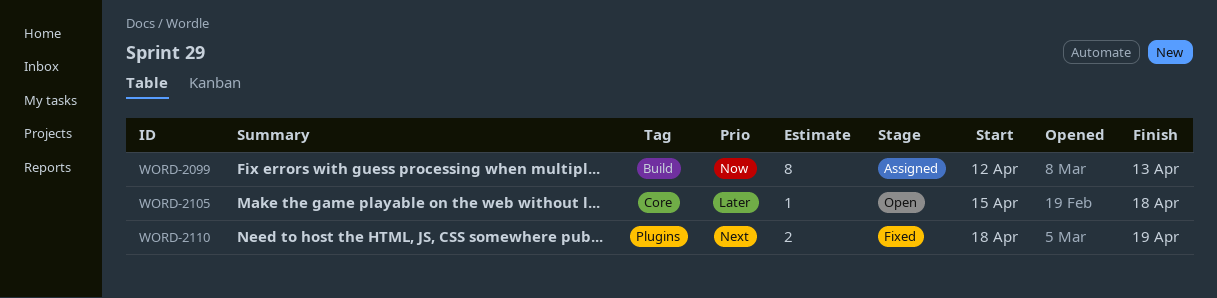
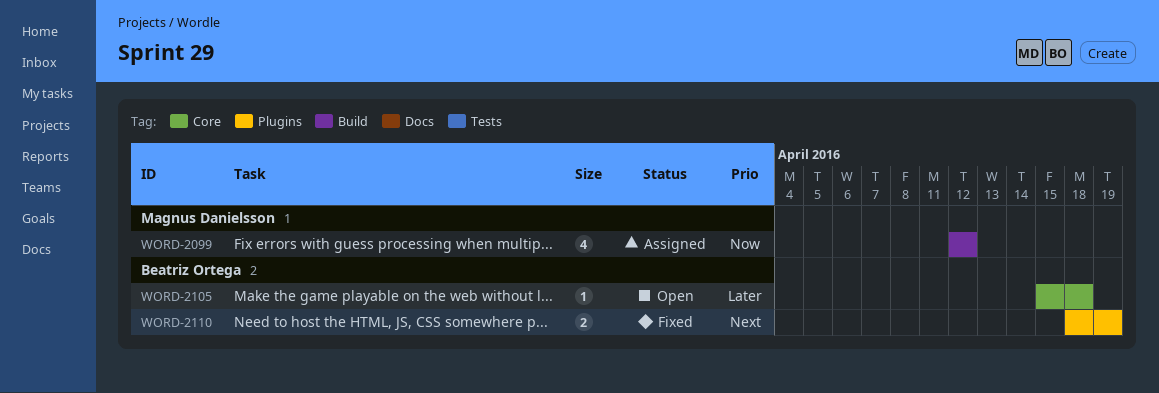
WORD-2099, estimate: 8 -> 4
WORD-2099, due: Apr 13 -> Apr 12

